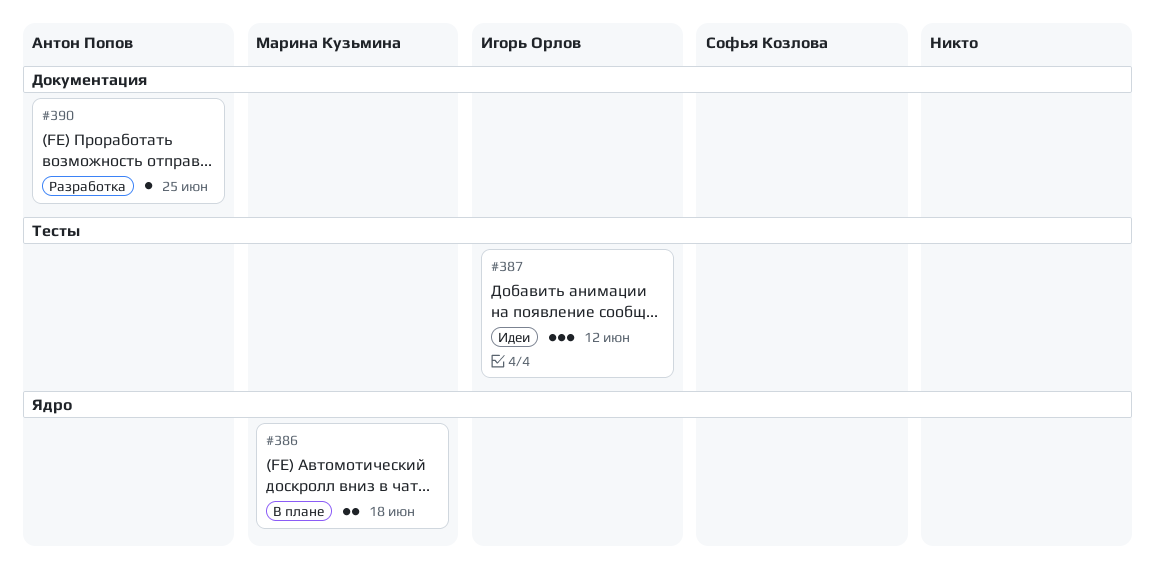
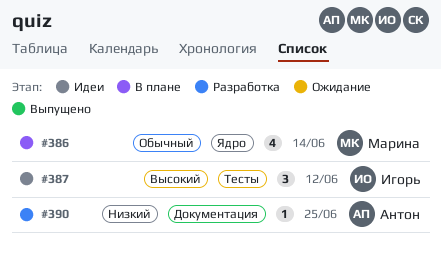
#386, estimate: 2 -> 4
#386, due: Jun 18 -> Jun 14

